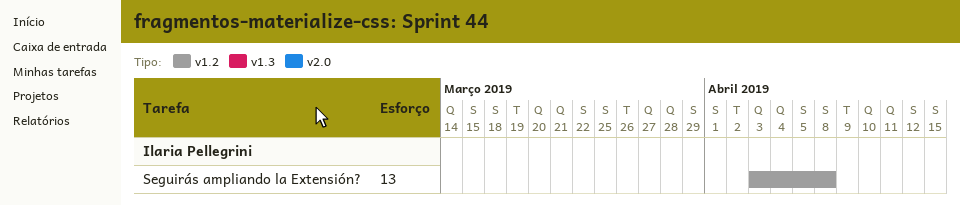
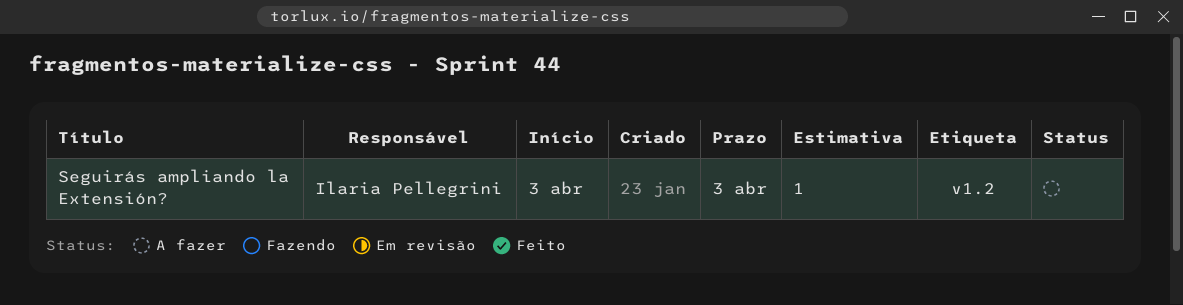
Seguirás ampliando la Extensión?, estimate: 13 -> 1
Seguirás ampliando la Extensión?, due: Apr 8 -> Apr 3

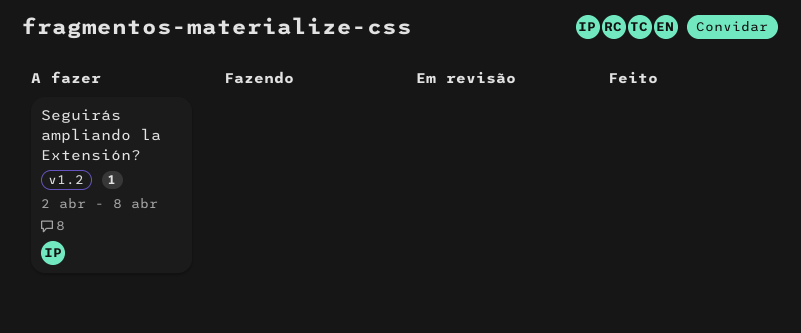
Seguirás ampliando la Extensión?, start: Apr 3 -> Apr 2
Seguirás ampliando la Extensión?, due: Apr 3 -> Apr 8

